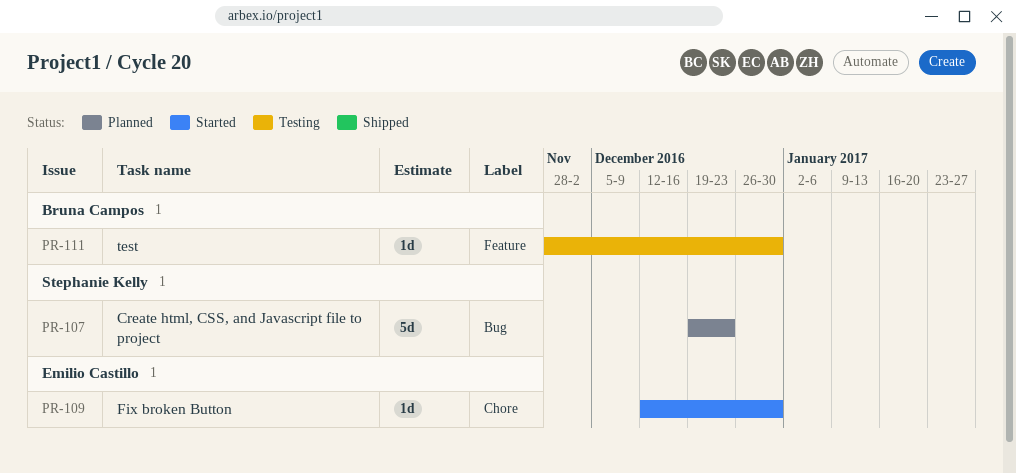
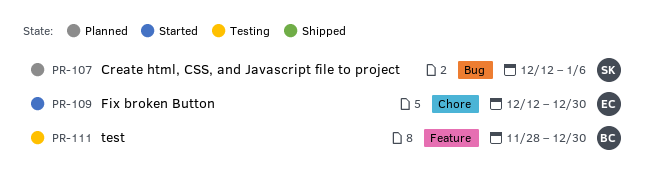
PR-107, start: Dec 19 -> Dec 12
PR-107, due: Dec 23 -> Jan 6

